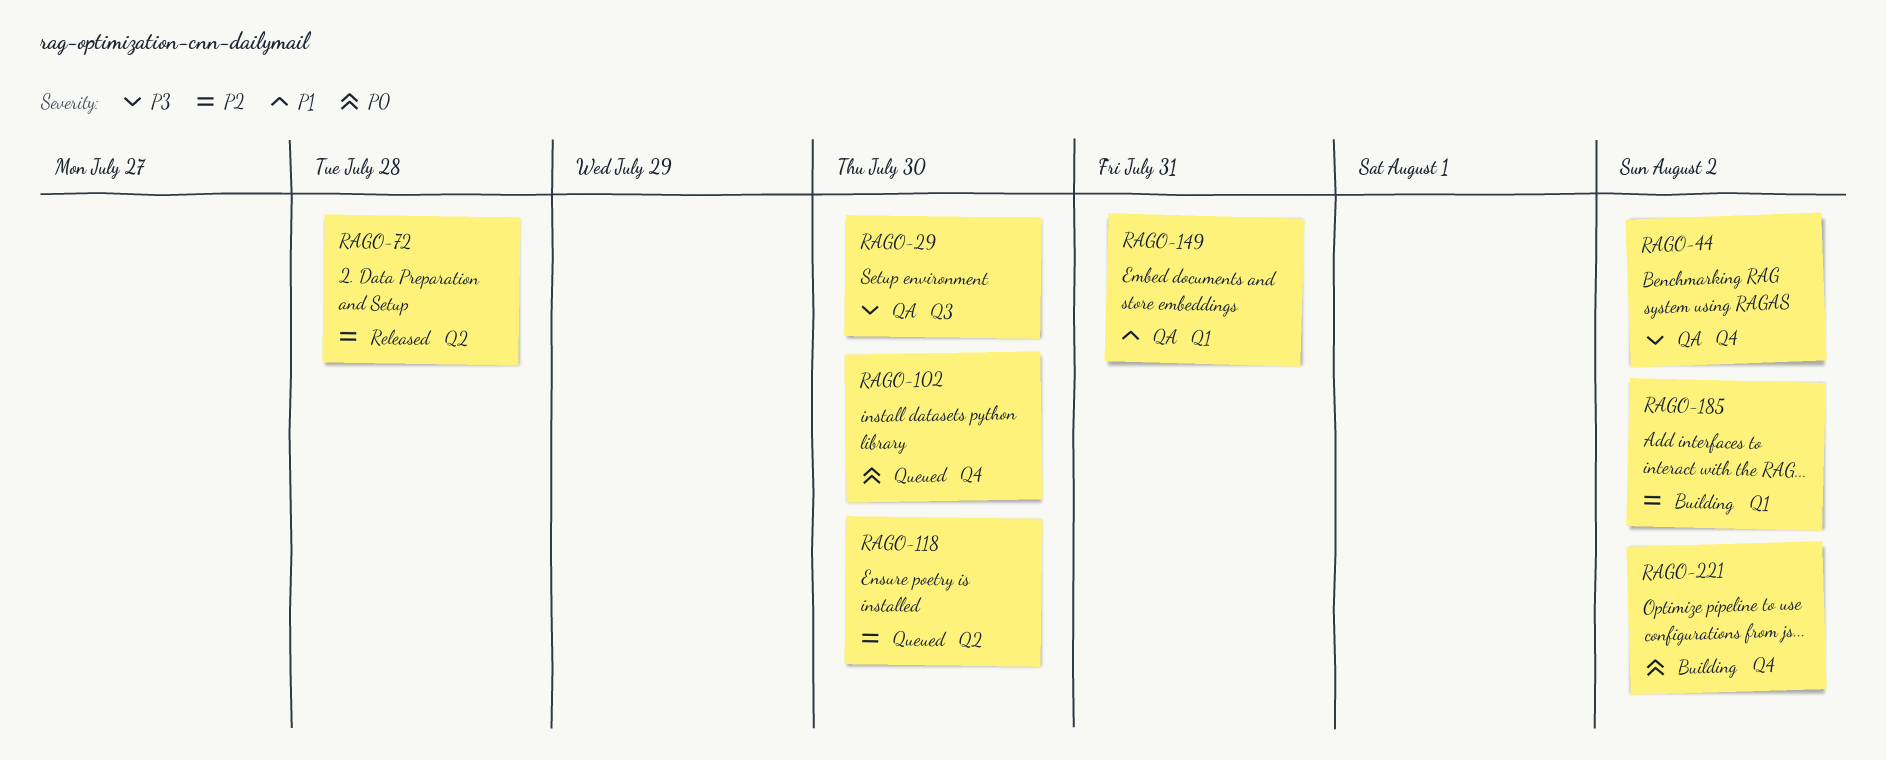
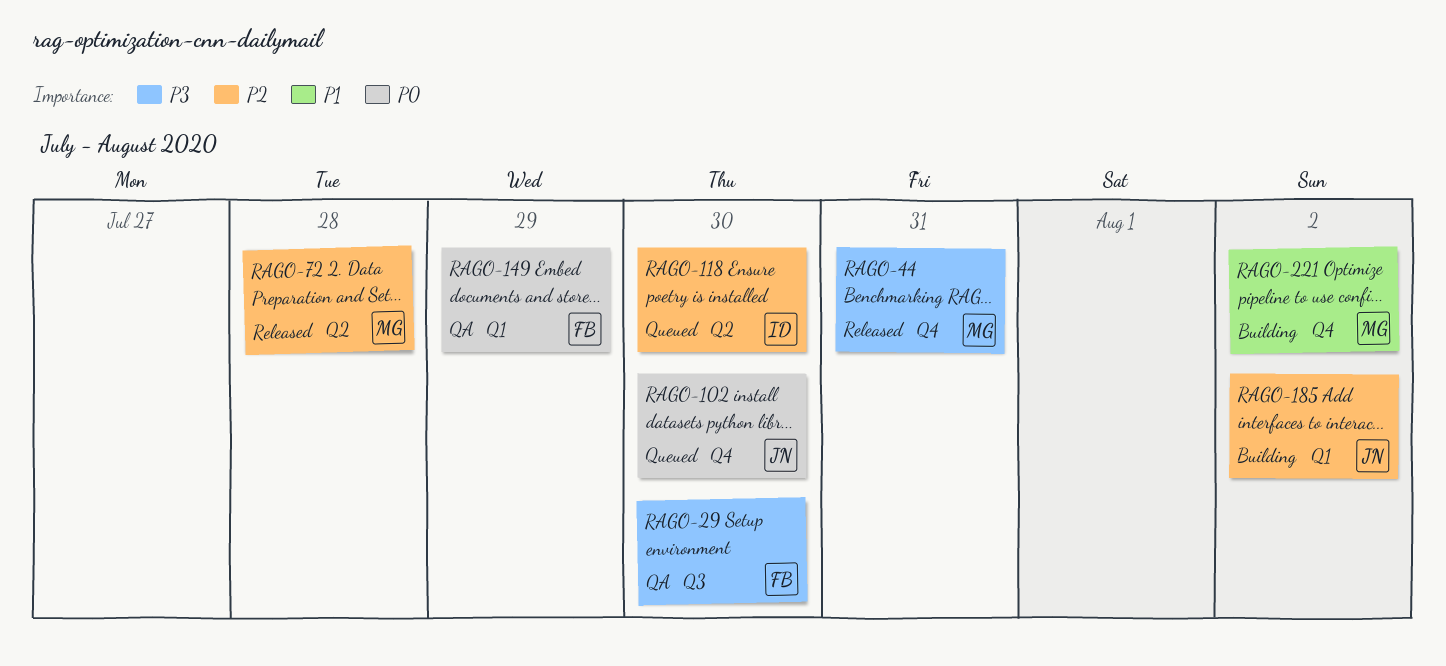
RAGO-44, status: QA -> Released
RAGO-44, due: Aug 2 -> Jul 31
RAGO-149, priority: P1 -> P0
RAGO-149, due: Jul 31 -> Jul 29
RAGO-221, priority: P0 -> P1

